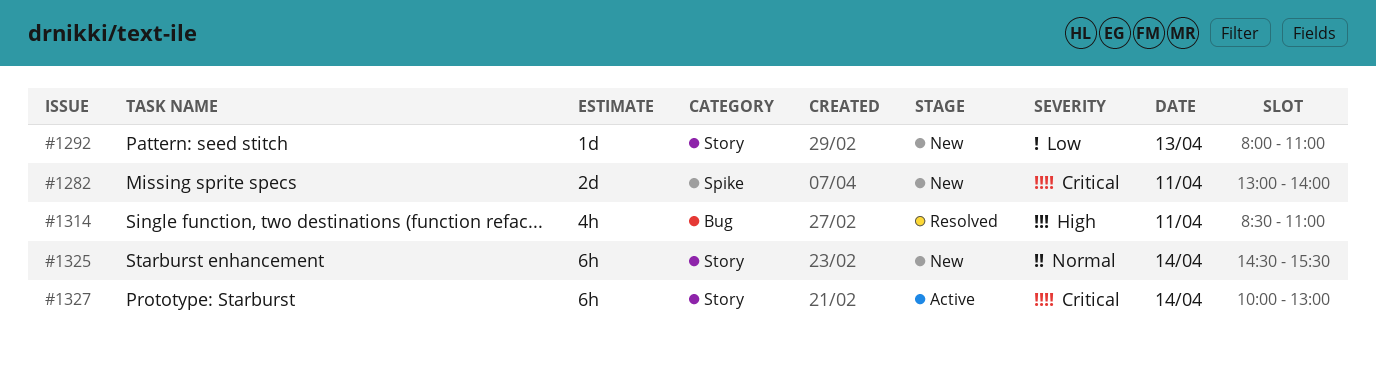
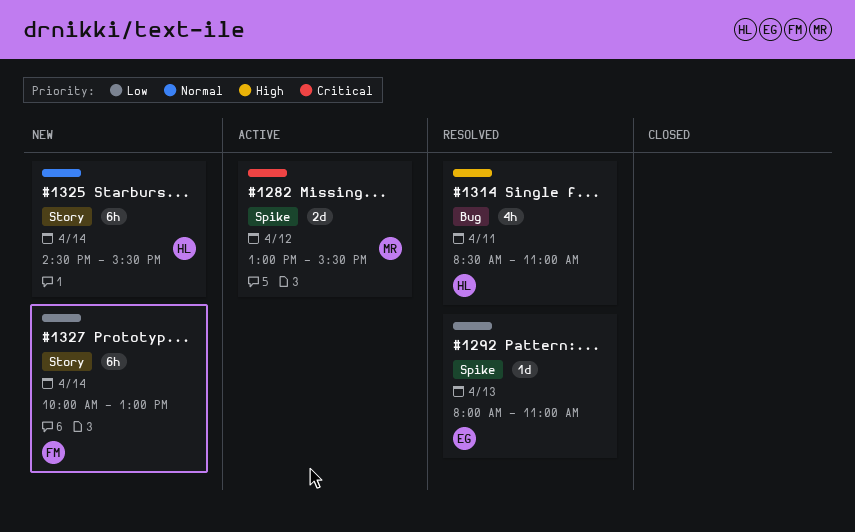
#1282, status: New -> Active
#1282, day: Apr 11 -> Apr 12
#1282, ends: 14:00 -> 15:30
#1292, status: New -> Resolved
#1292, label: Story -> Spike
#1327, status: Active -> New
#1327, priority: Critical -> Low

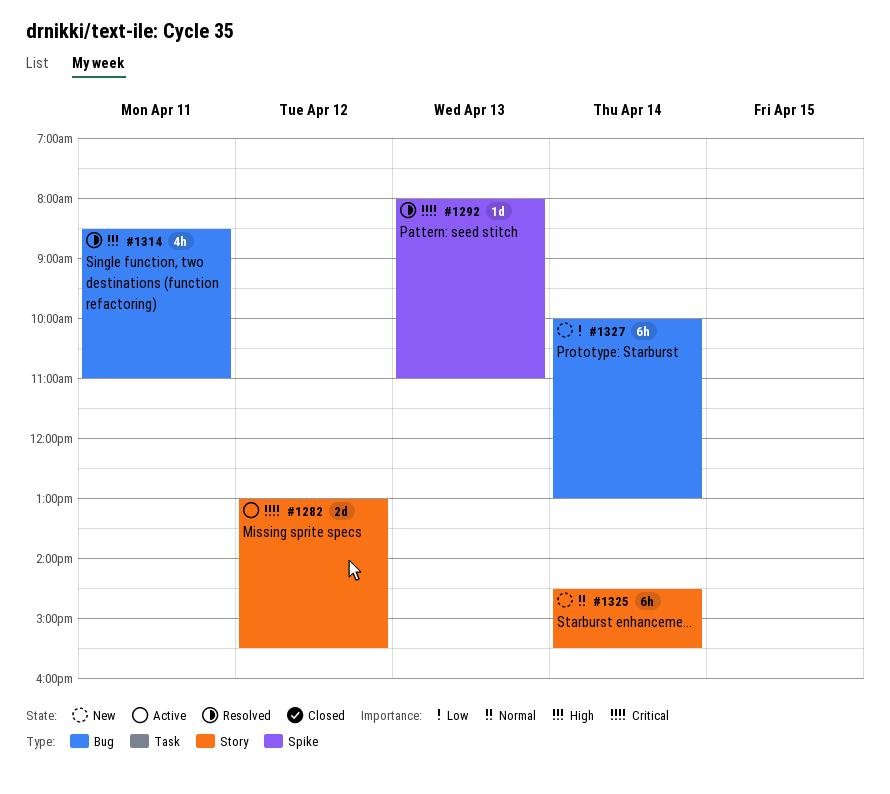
#1282, label: Spike -> Story
#1292, priority: Low -> Critical
#1327, label: Story -> Bug

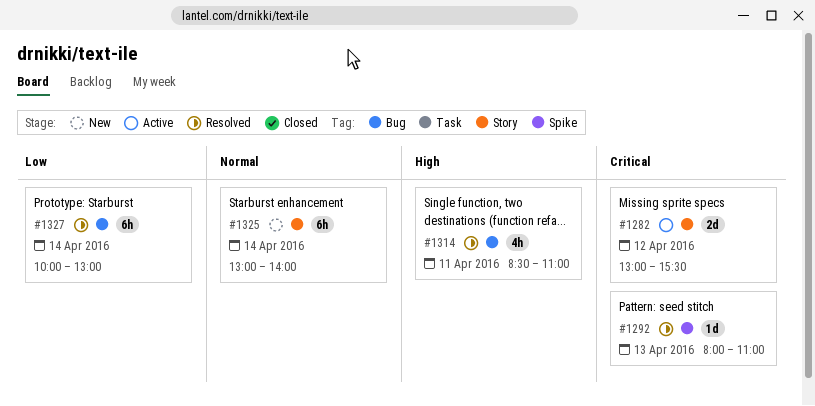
#1325, begins: 14:30 -> 13:00
#1325, ends: 15:30 -> 14:00
#1327, status: New -> Resolved

